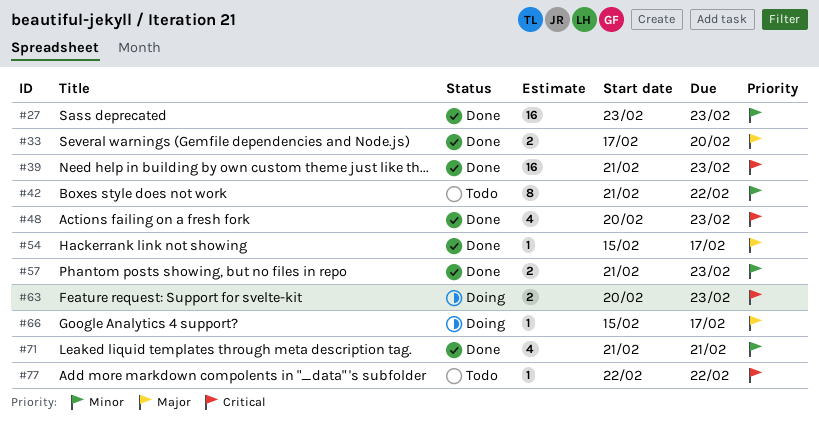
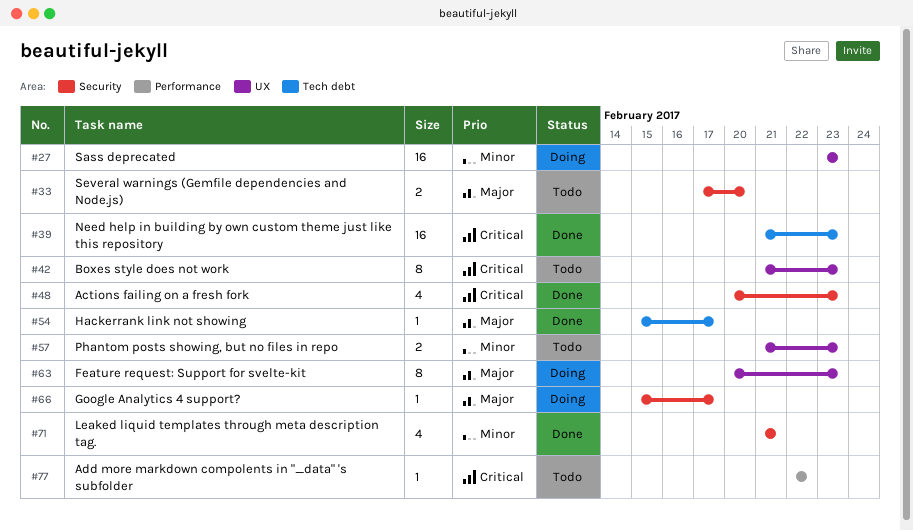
#27, status: Done -> Doing
#33, status: Done -> Todo
#42, priority: Minor -> Critical
#42, due: Feb 22 -> Feb 23
#57, status: Done -> Todo
#63, priority: Critical -> Major
#63, estimate: 2 -> 8

